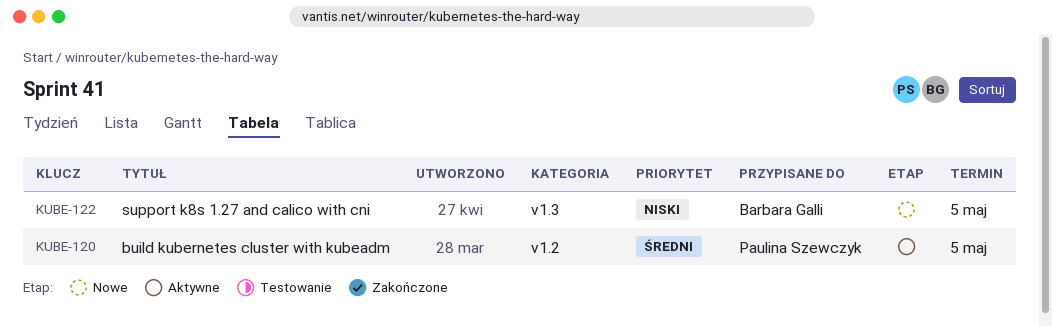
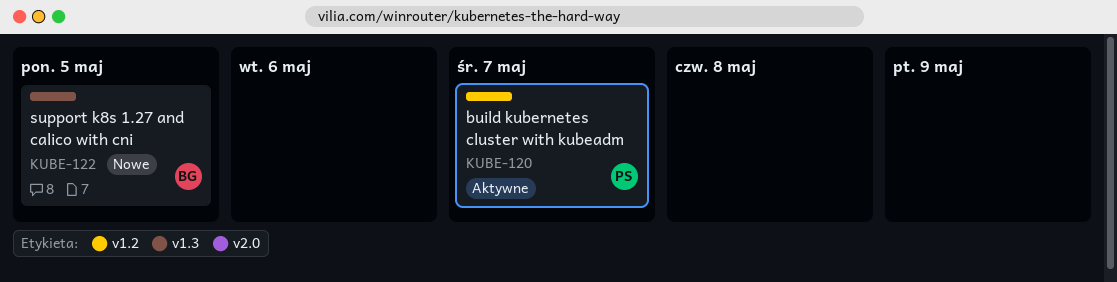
KUBE-120, due: May 5 -> May 7

